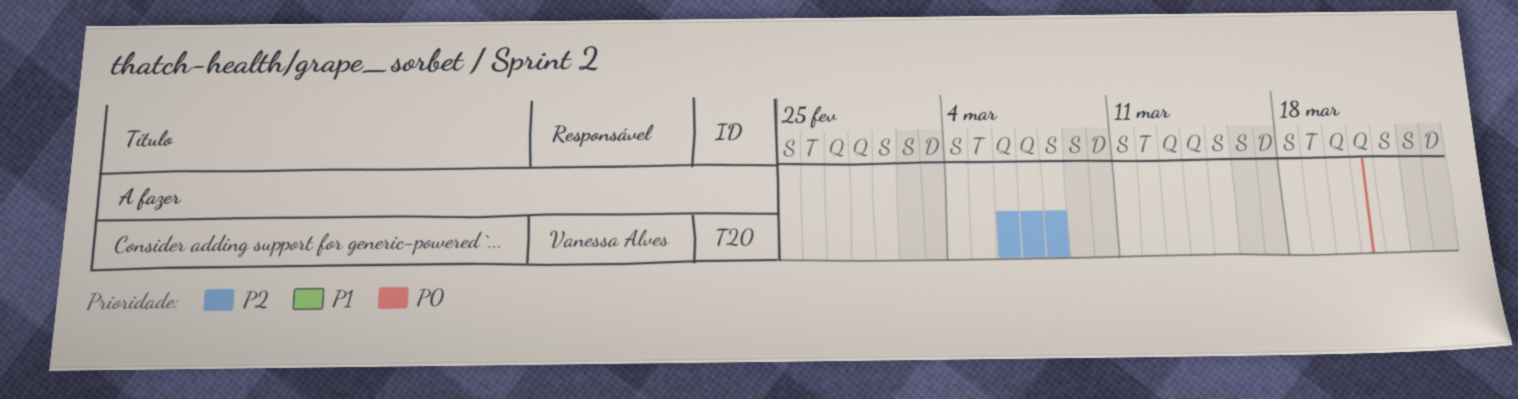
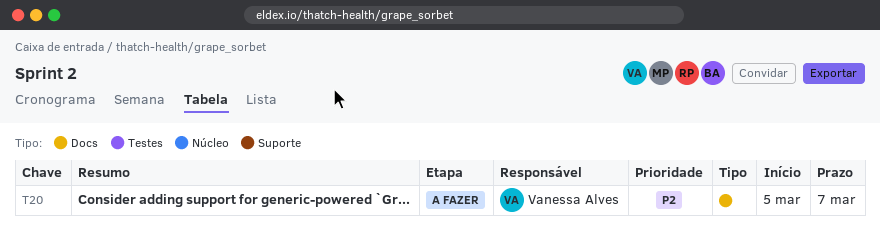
T20, start: Mar 6 -> Mar 5
T20, due: Mar 8 -> Mar 7

